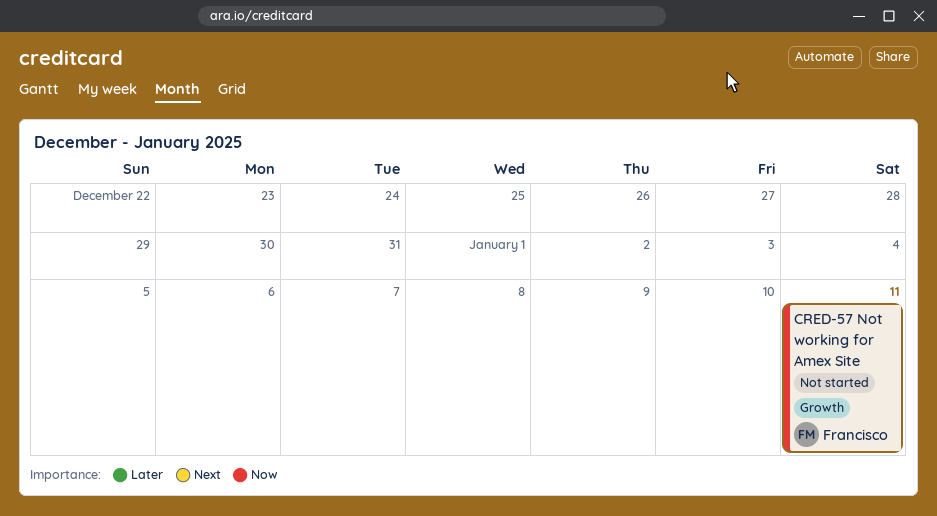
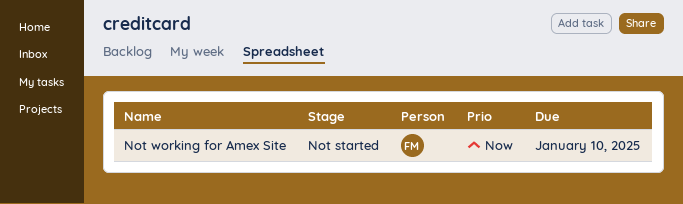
Not working for Amex Site, due: Jan 11 -> Jan 10

